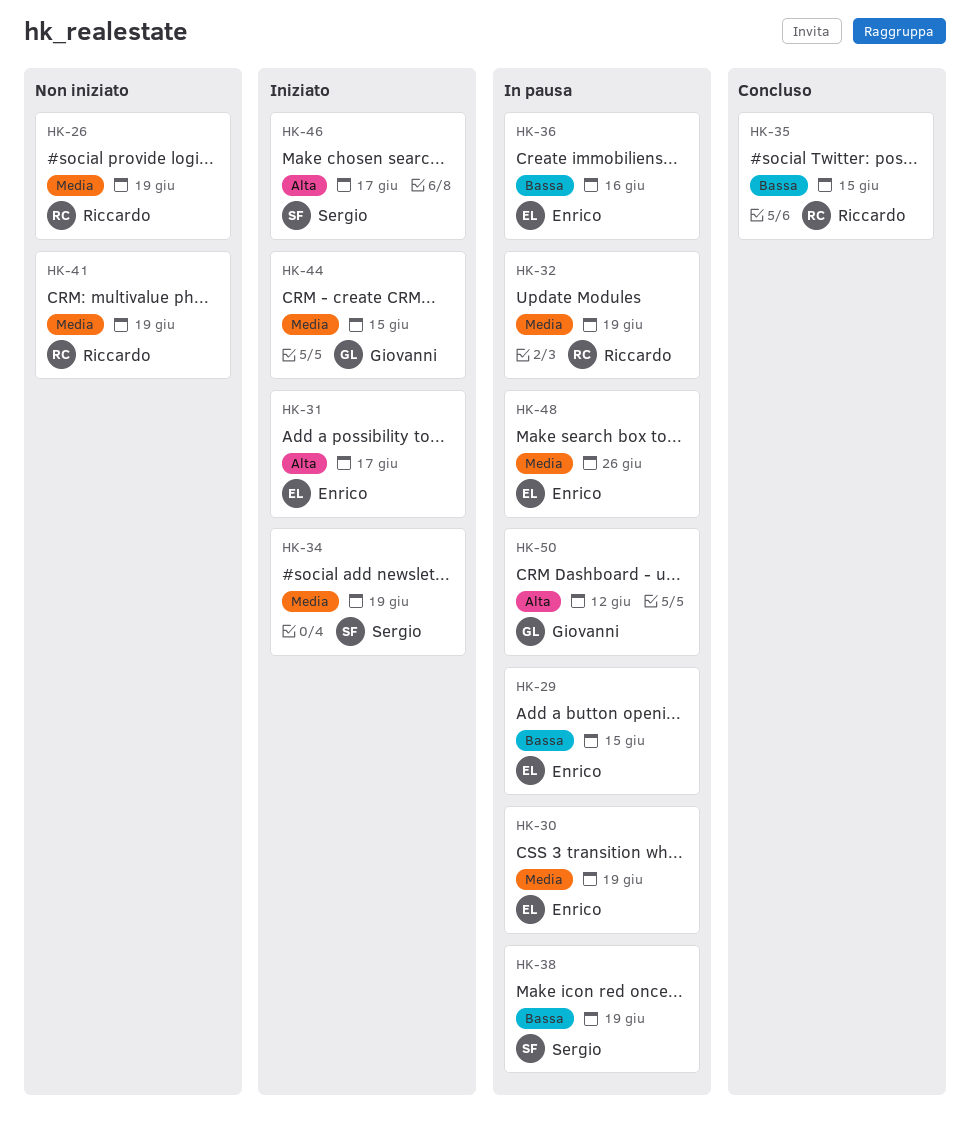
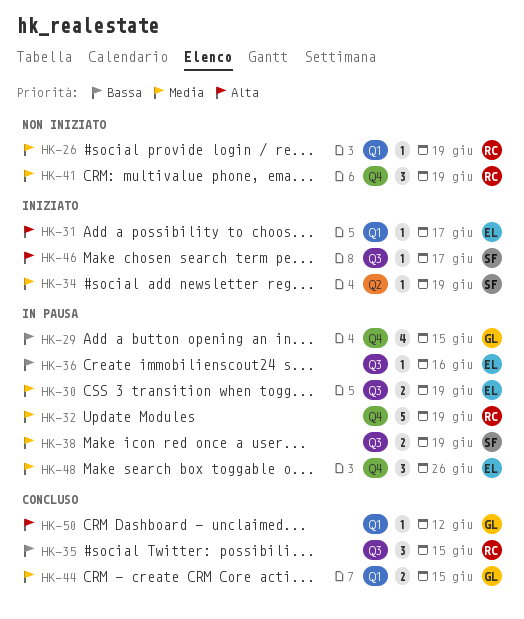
HK-29, owner: Enrico -> Giovanni
HK-38, priority: Bassa -> Media
HK-44, status: Iniziato -> Concluso
HK-50, status: In pausa -> Concluso

